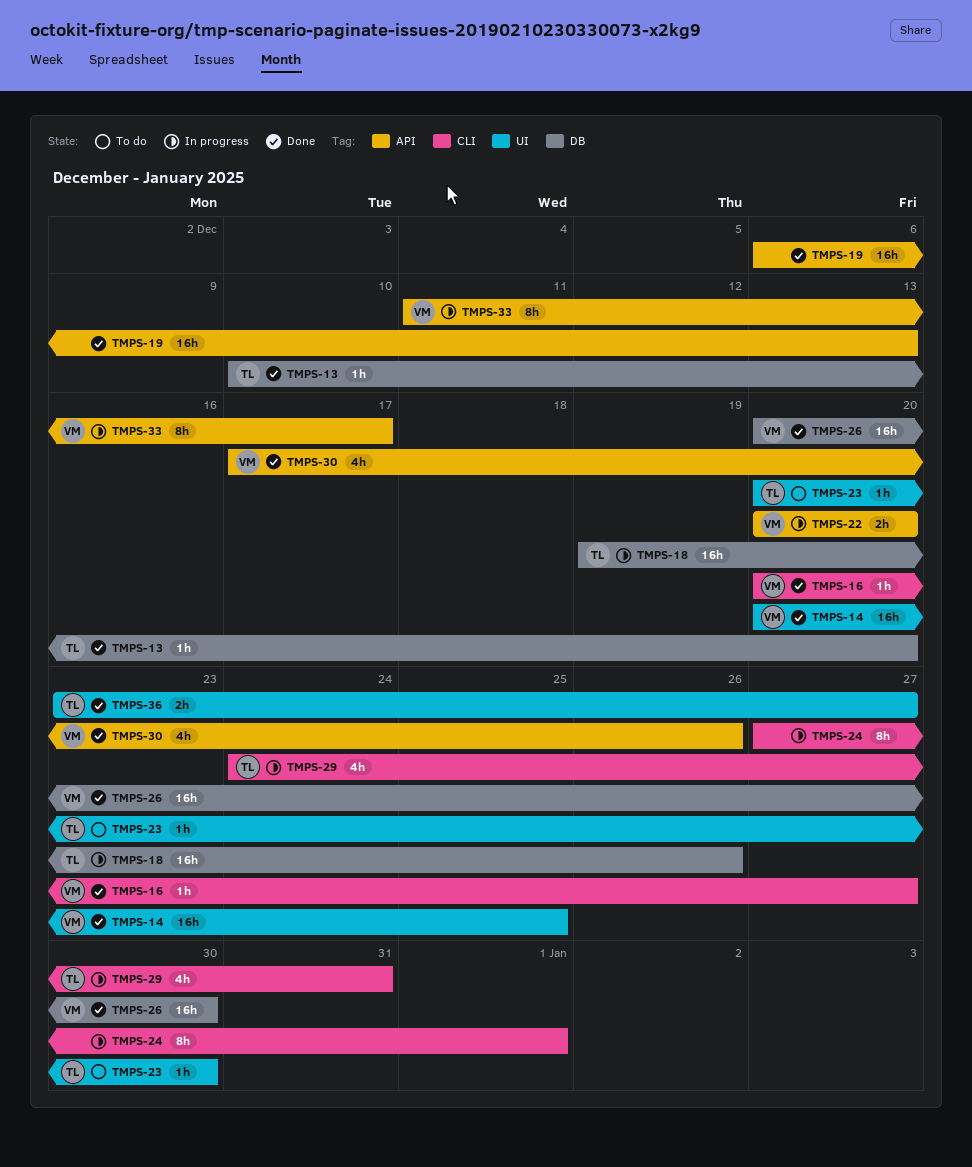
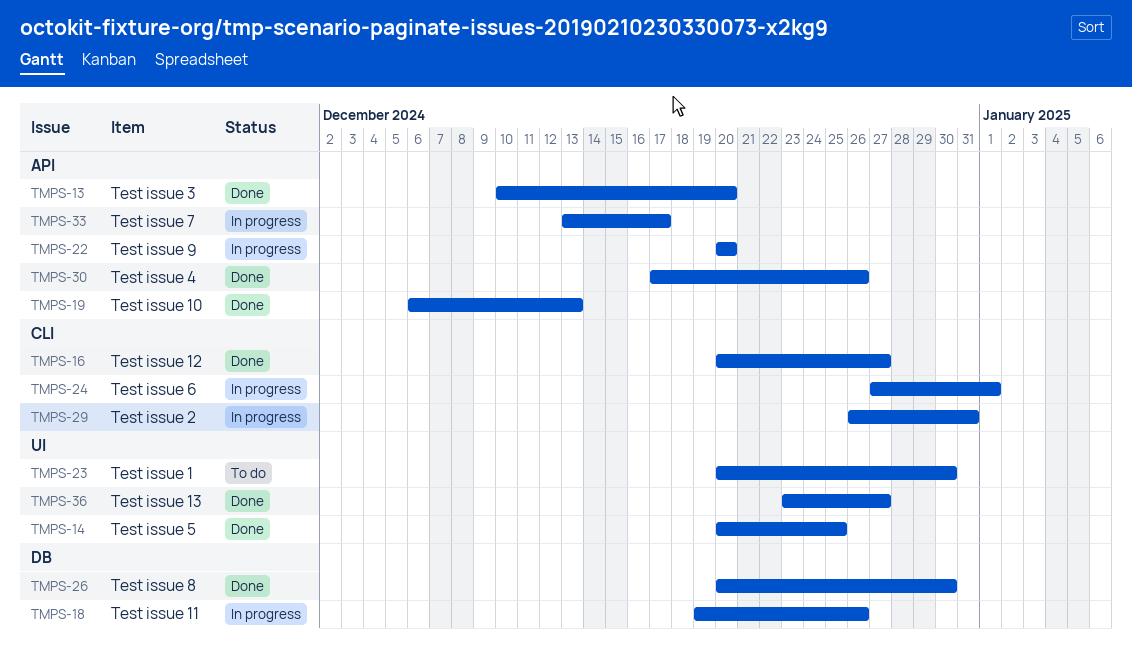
TMPS-13, label: DB -> API
TMPS-29, start: Dec 24 -> Dec 26
TMPS-33, start: Dec 11 -> Dec 13

